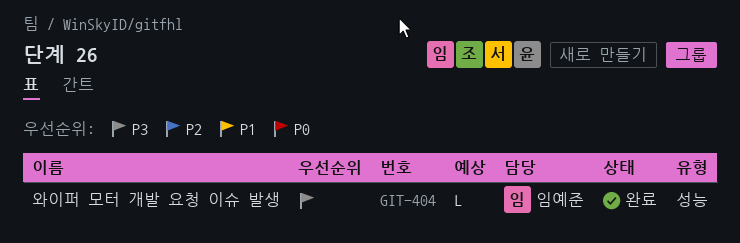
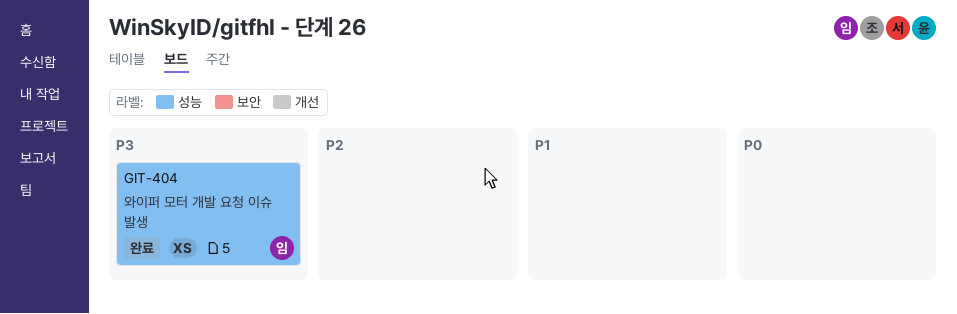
GIT-404, estimate: L -> XS

